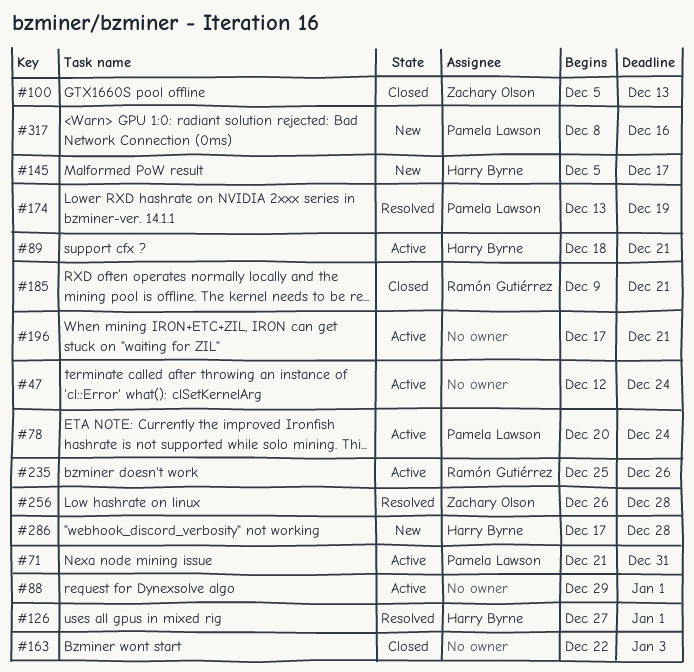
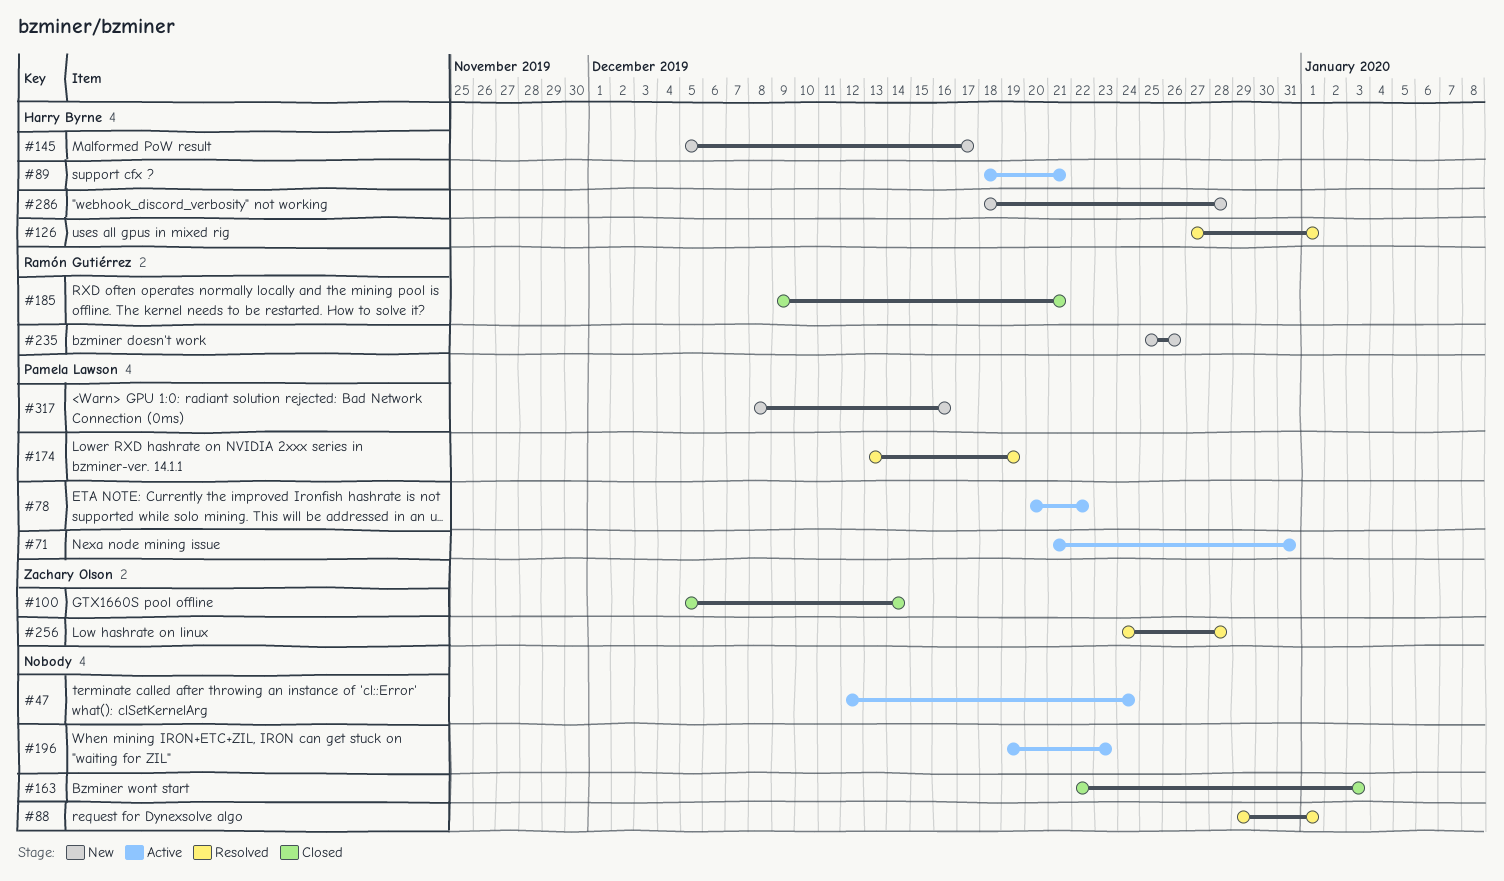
#78, due: Dec 24 -> Dec 22
#88, status: Active -> Resolved
#100, due: Dec 13 -> Dec 14
#196, start: Dec 17 -> Dec 19
#196, due: Dec 21 -> Dec 23
#235, status: Active -> New
#256, start: Dec 26 -> Dec 24
#286, start: Dec 17 -> Dec 18

